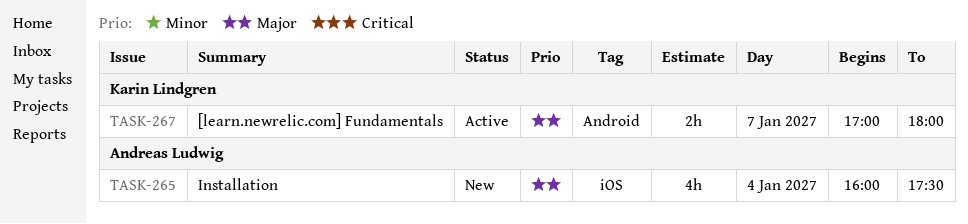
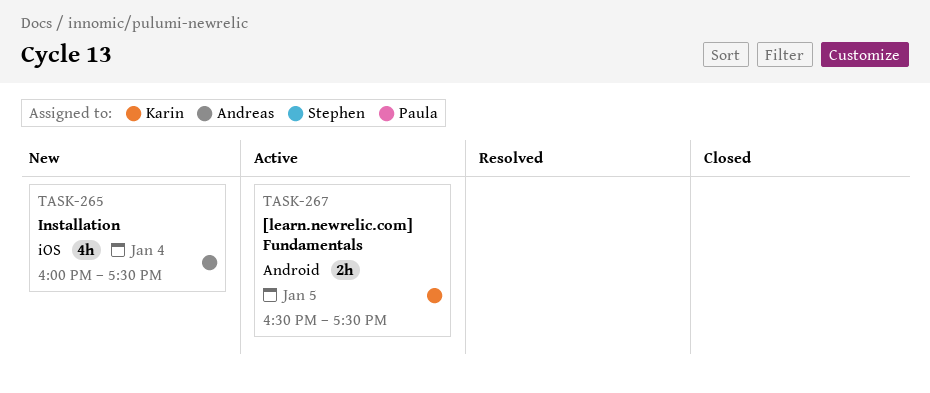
TASK-267, day: Jan 7 -> Jan 5
TASK-267, begins: 17:00 -> 16:30
TASK-267, ends: 18:00 -> 17:30

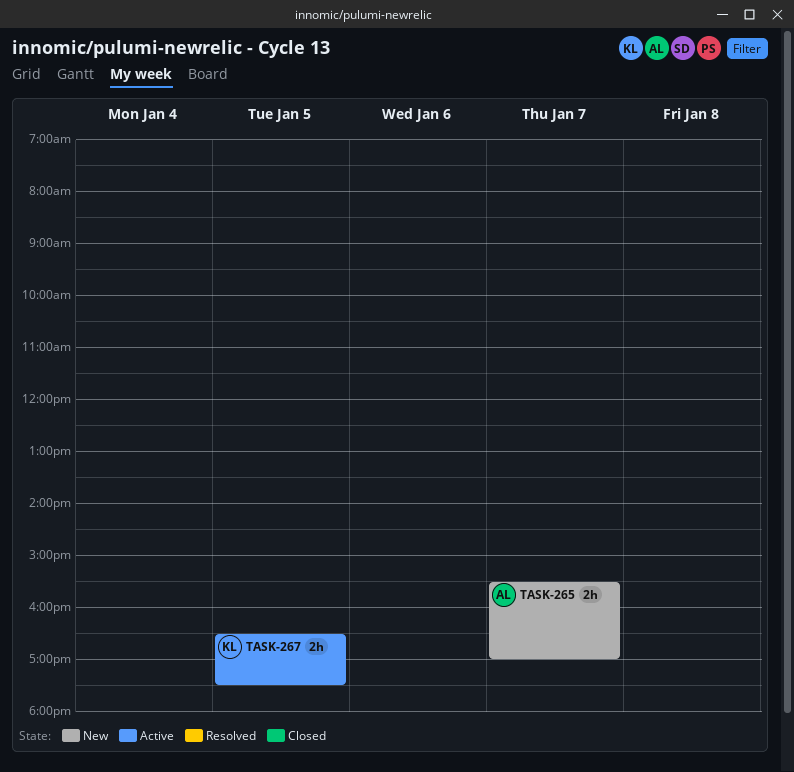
TASK-265, estimate: 4h -> 2h
TASK-265, day: Jan 4 -> Jan 7
TASK-265, begins: 16:00 -> 15:30
TASK-265, ends: 17:30 -> 17:00

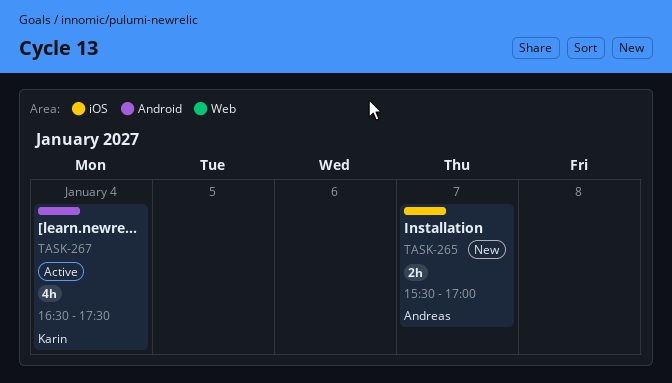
TASK-267, estimate: 2h -> 4h
TASK-267, day: Jan 5 -> Jan 4

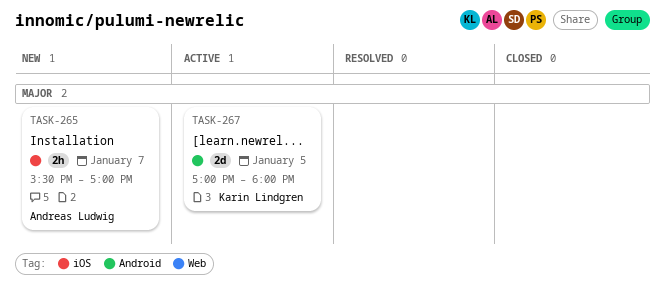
TASK-267, estimate: 4h -> 2d
TASK-267, day: Jan 4 -> Jan 5
TASK-267, begins: 16:30 -> 17:00
TASK-267, ends: 17:30 -> 18:00

